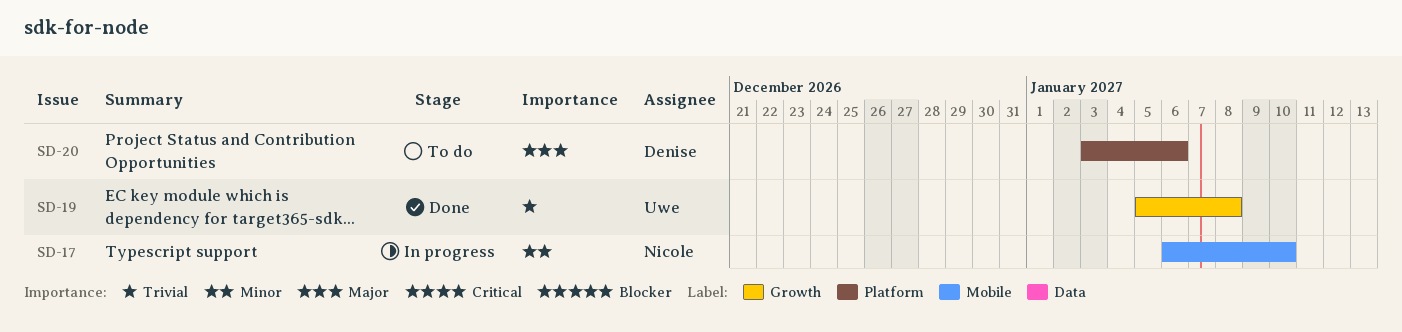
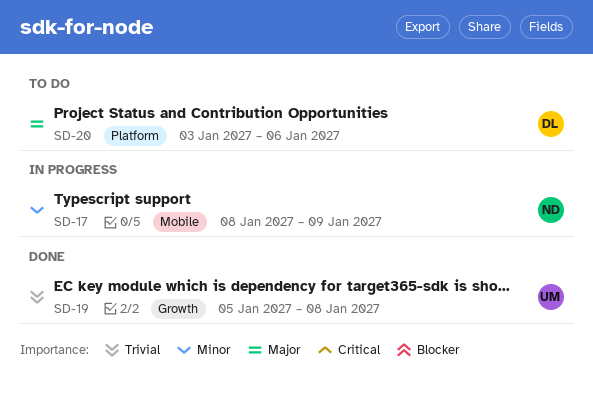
SD-17, start: Jan 6 -> Jan 8
SD-17, due: Jan 10 -> Jan 9

